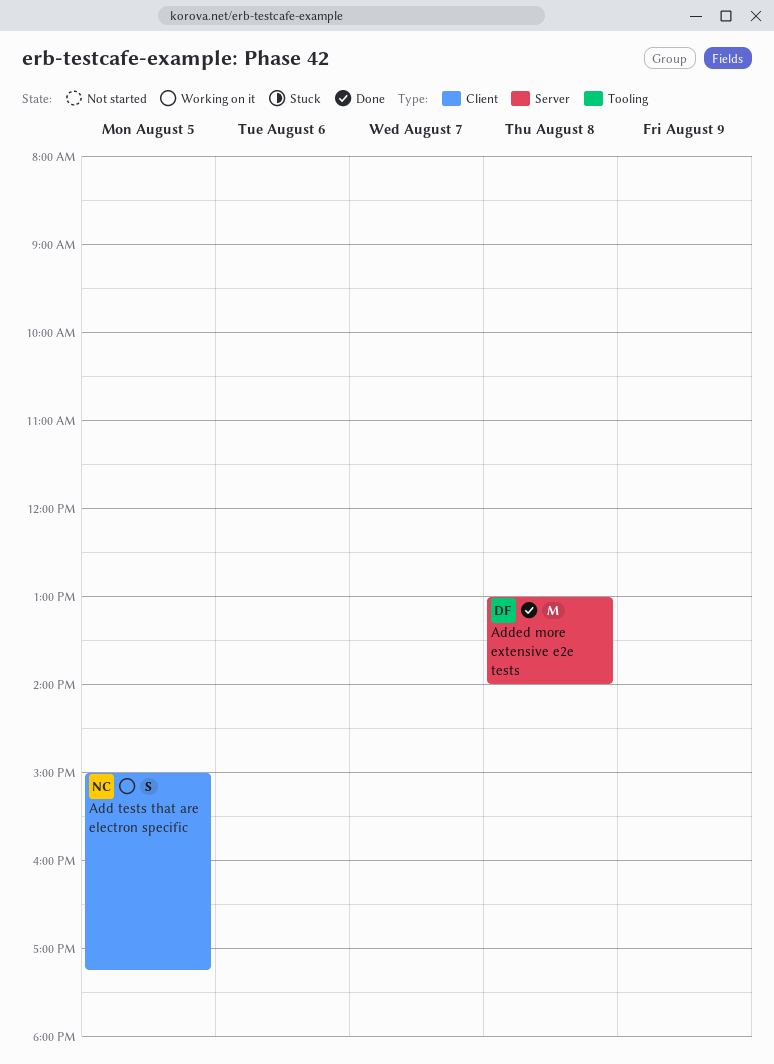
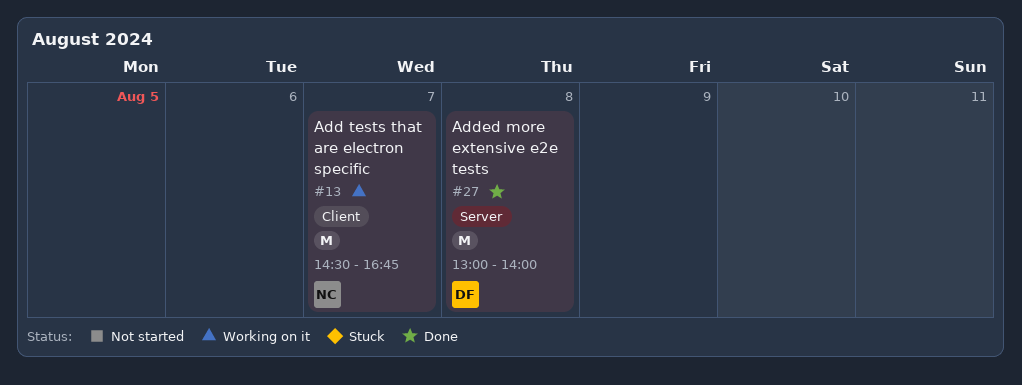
Add tests that are electron specific, estimate: S -> M
Add tests that are electron specific, day: Aug 5 -> Aug 7
Add tests that are electron specific, begins: 15:00 -> 14:30
Add tests that are electron specific, ends: 17:15 -> 16:45

